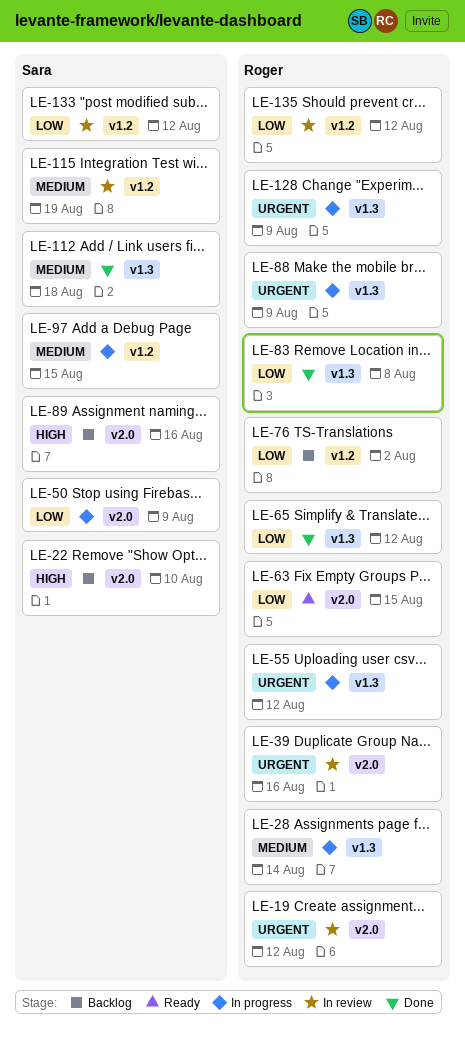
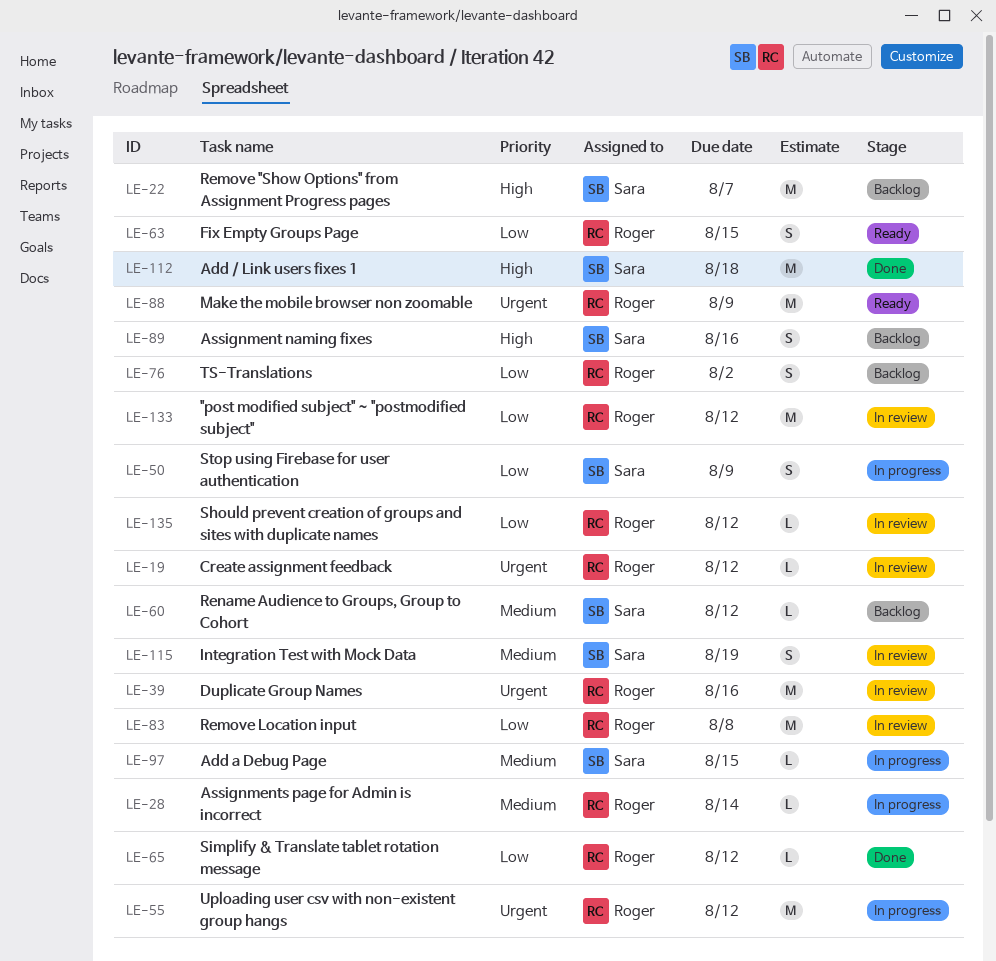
LE-22, due: Aug 10 -> Aug 7
LE-60: none -> present
LE-83, status: Done -> In review
LE-88, status: In progress -> Ready
LE-112, priority: Medium -> High
LE-128: present -> none
LE-133, owner: Sara -> Roger

